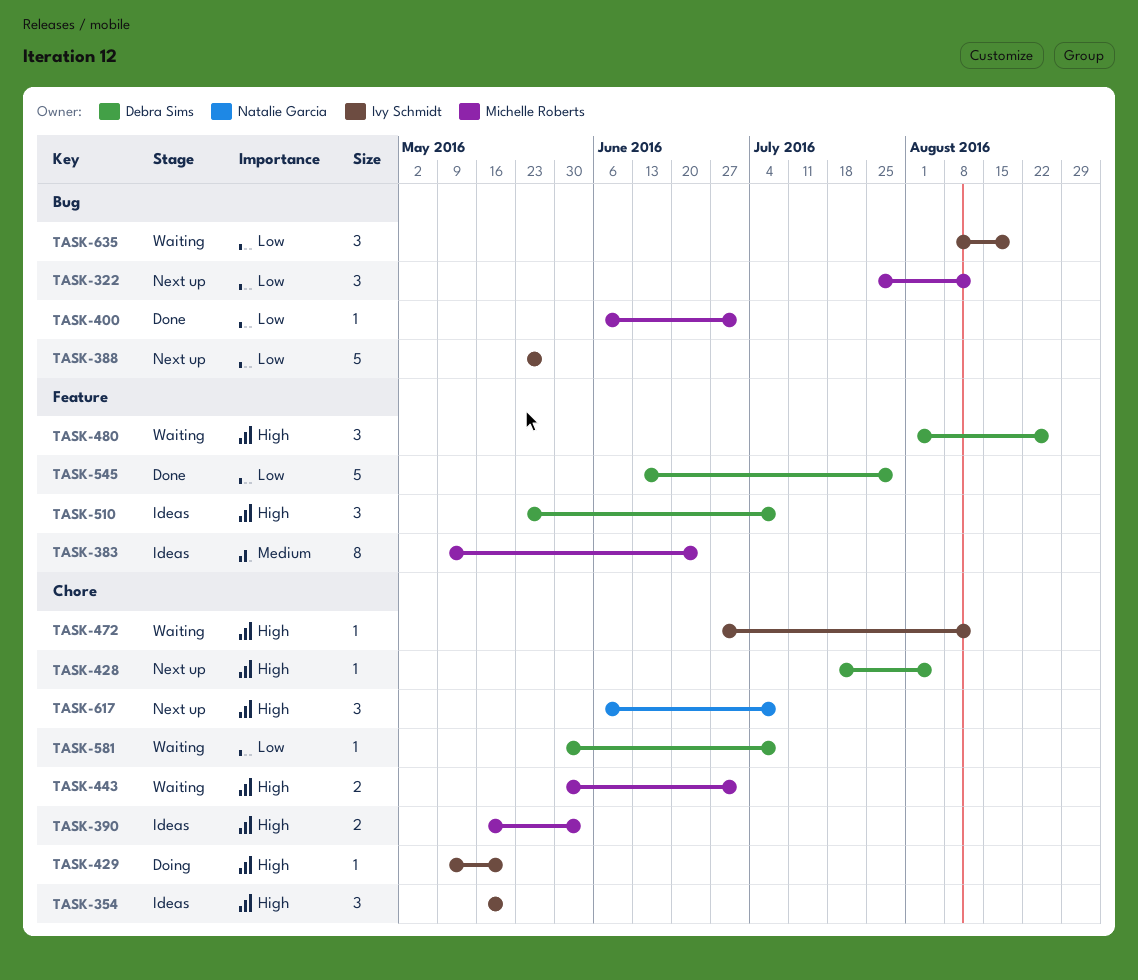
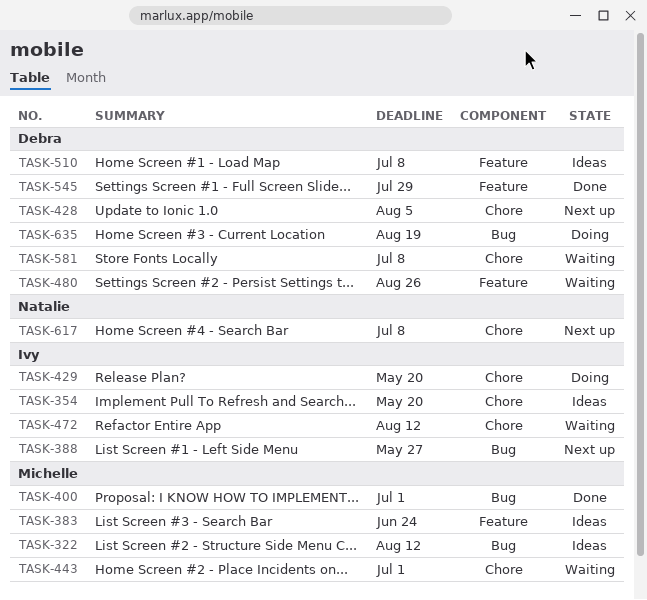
TASK-322, status: Next up -> Ideas
TASK-390: present -> none
TASK-635, status: Waiting -> Doing
TASK-635, owner: Ivy Schmidt -> Debra Sims

